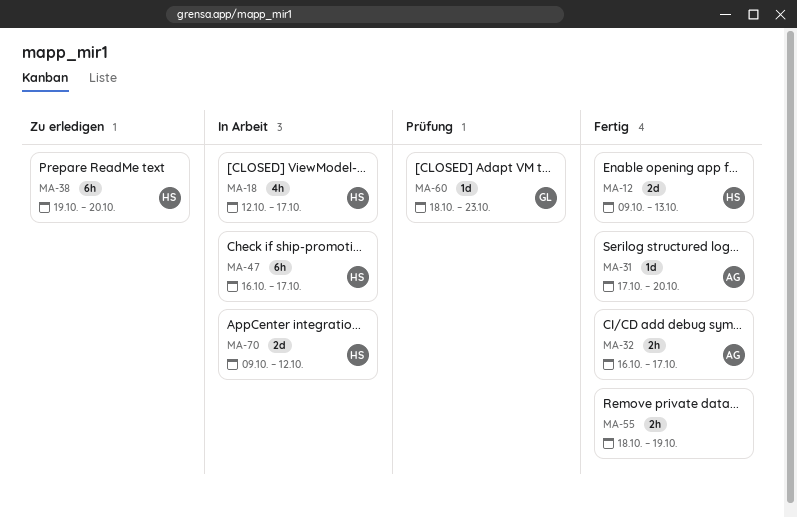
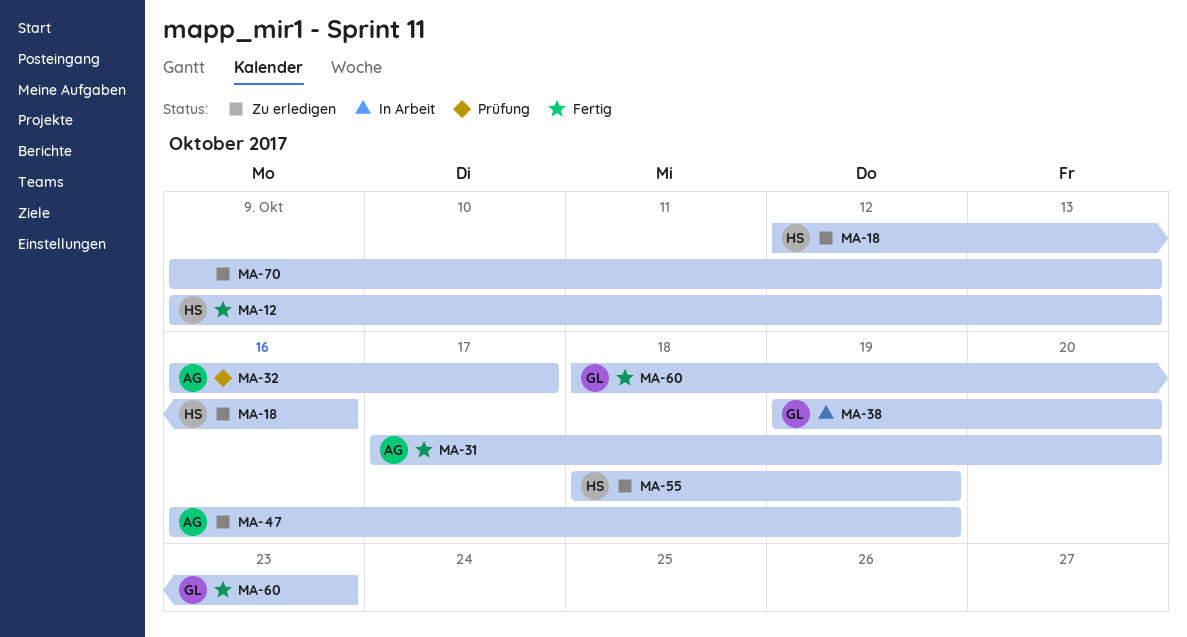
MA-18, status: In Arbeit -> Zu erledigen
MA-18, due: Oct 17 -> Oct 16
MA-32, status: Fertig -> Prüfung
MA-38, status: Zu erledigen -> In Arbeit
MA-38, owner: HS -> GL
MA-47, status: In Arbeit -> Zu erledigen
MA-47, owner: HS -> AG
MA-47, due: Oct 17 -> Oct 19
MA-55, status: Fertig -> Zu erledigen
MA-55, owner: none -> HS
MA-60, status: Prüfung -> Fertig
MA-70, status: In Arbeit -> Zu erledigen
MA-70, owner: HS -> none
MA-70, due: Oct 12 -> Oct 13

